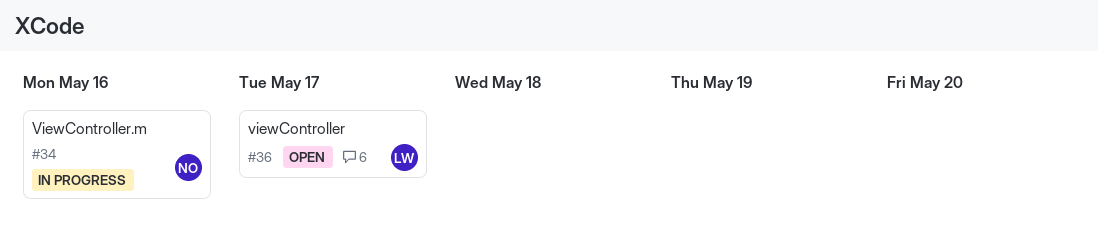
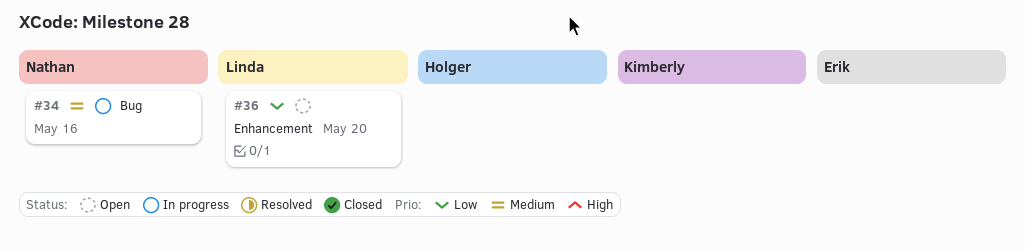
#36, due: May 17 -> May 20

